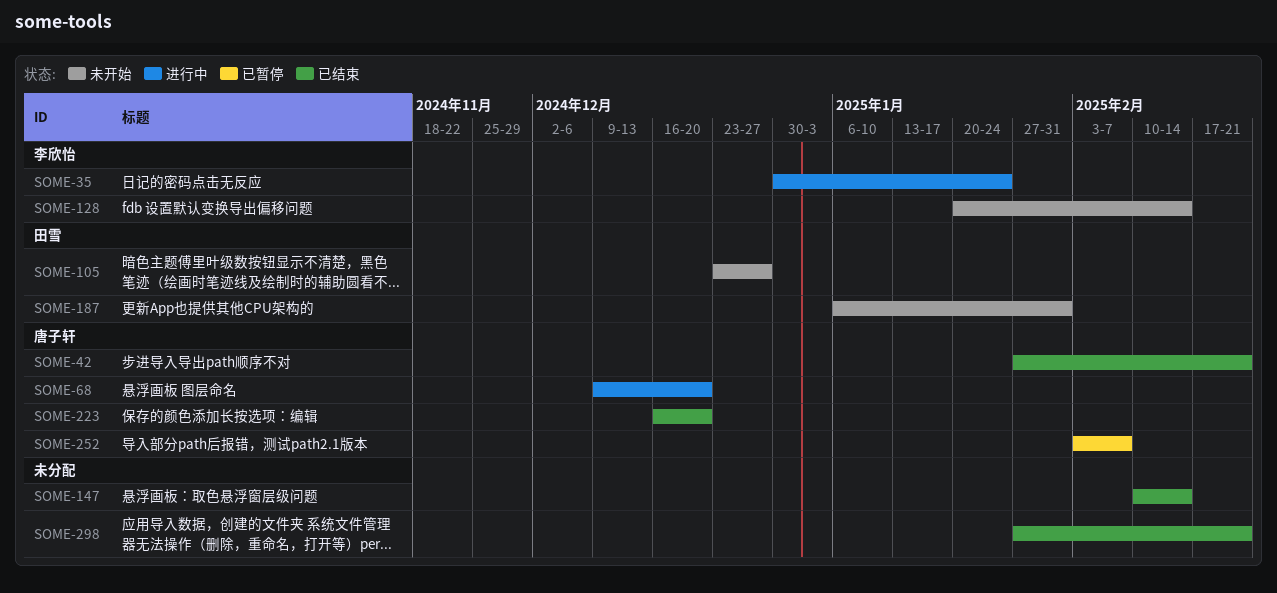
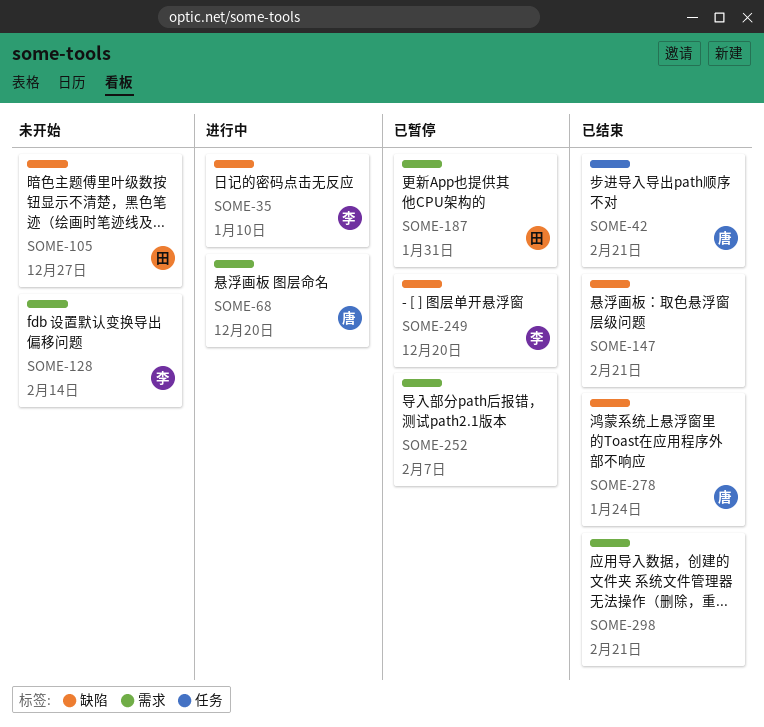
SOME-35, due: Jan 24 -> Jan 10
SOME-147, due: Feb 14 -> Feb 21
SOME-187, status: 未开始 -> 已暂停
SOME-223: present -> none
SOME-249: none -> present
SOME-252, owner: 唐子轩 -> none
SOME-278: none -> present

